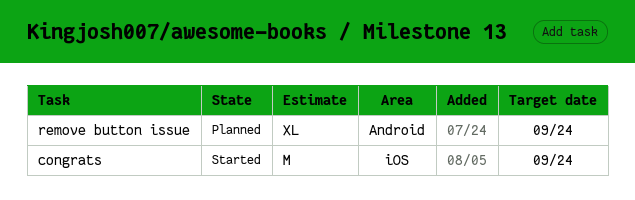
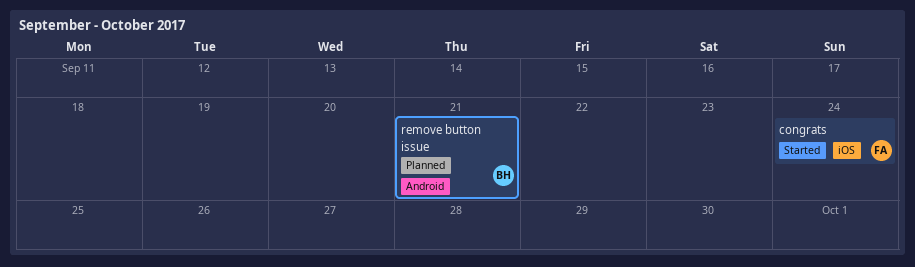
remove button issue, due: Sep 24 -> Sep 21

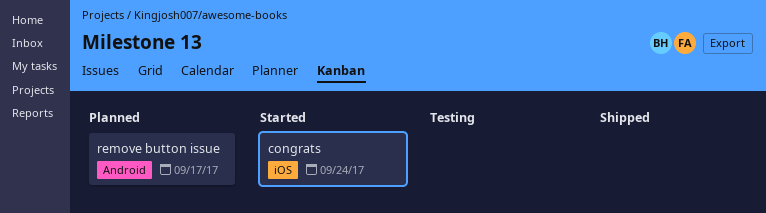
remove button issue, due: Sep 21 -> Sep 17

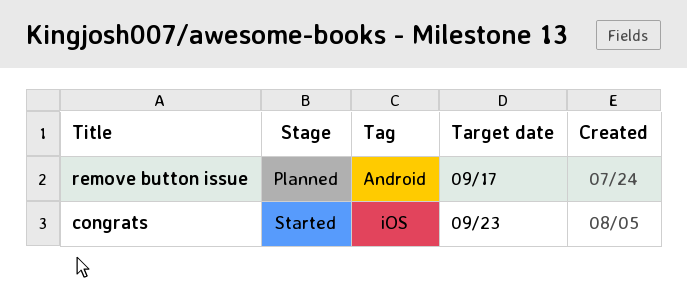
congrats, due: Sep 24 -> Sep 23

